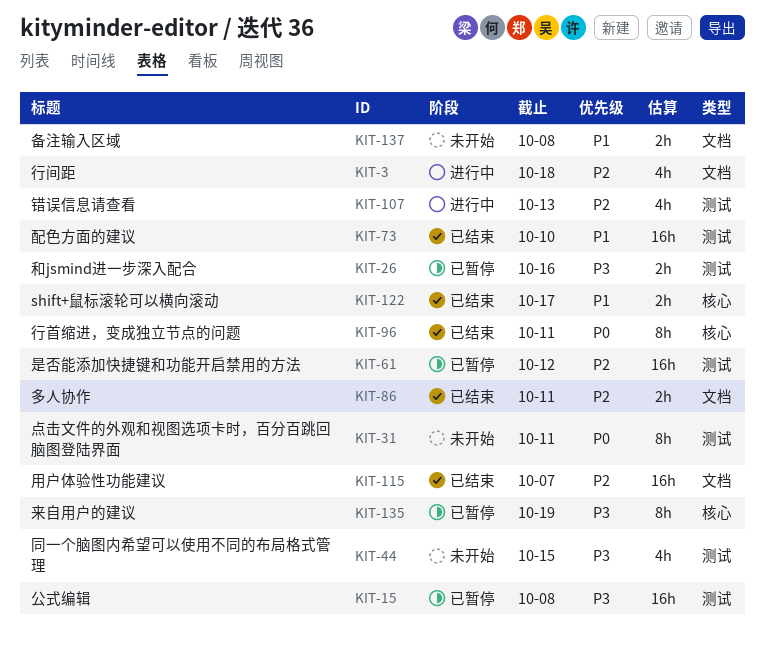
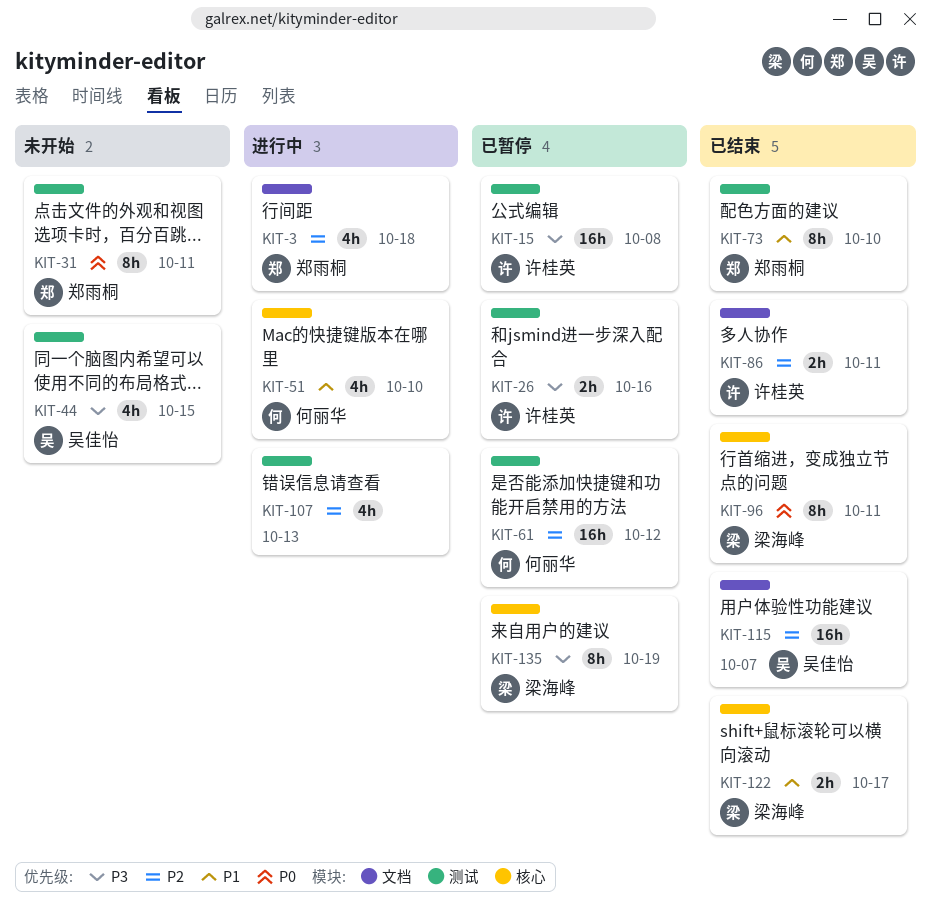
KIT-51: none -> present
KIT-73, estimate: 16h -> 8h
KIT-137: present -> none

